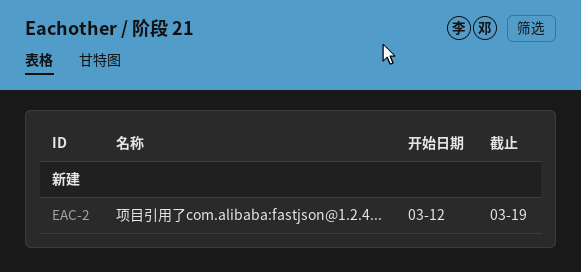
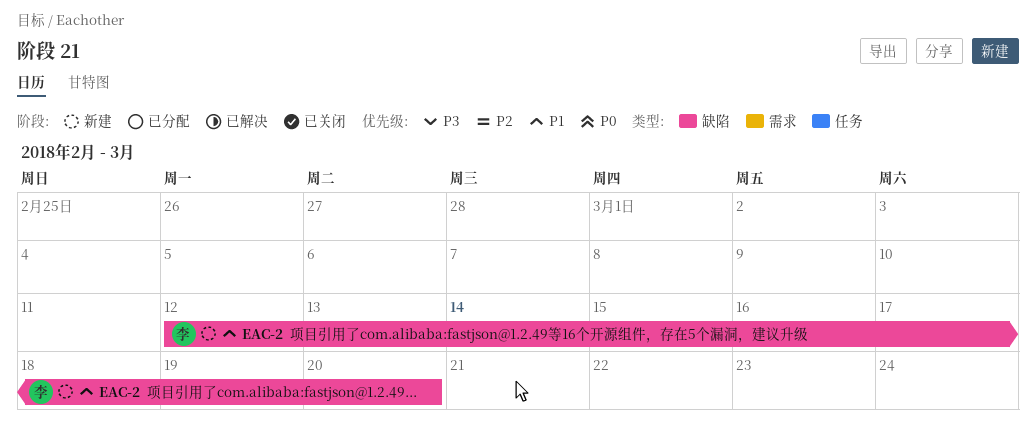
EAC-2, due: Mar 19 -> Mar 20

